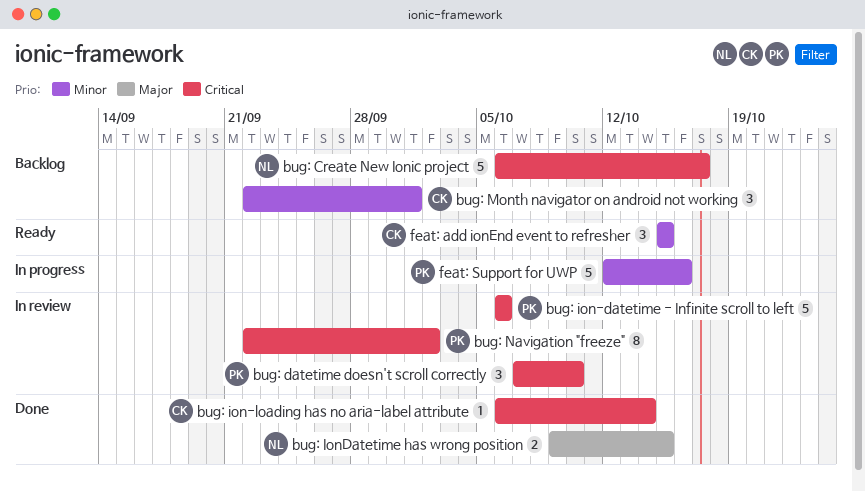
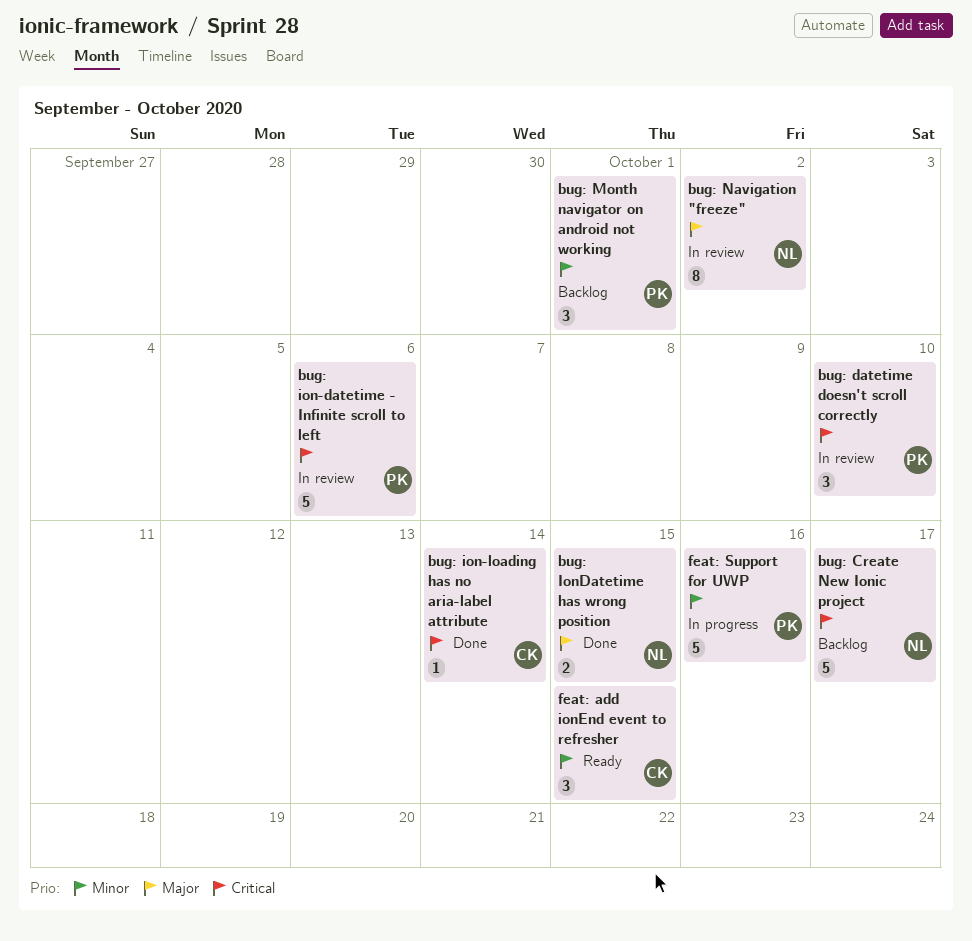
bug: Month navigator on android not working, owner: CK -> PK
bug: Navigation "freeze", owner: PK -> NL
bug: Navigation "freeze", priority: Critical -> Major

